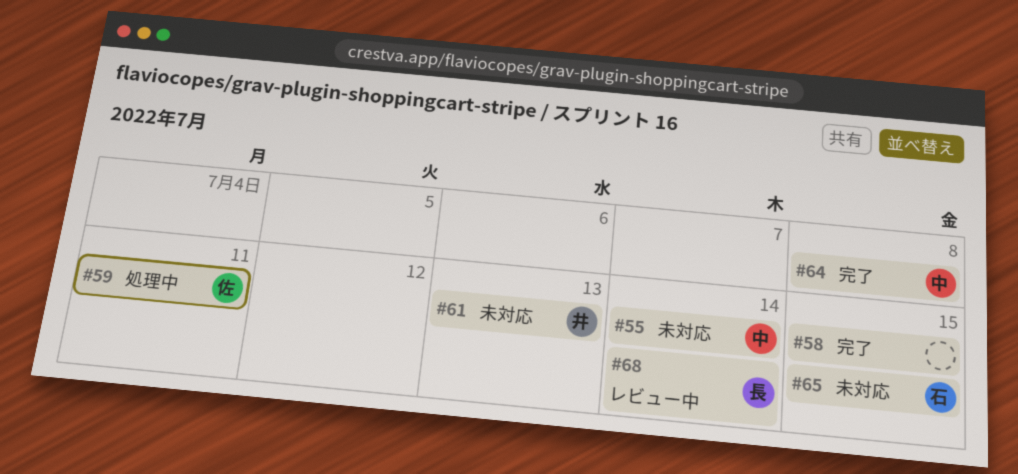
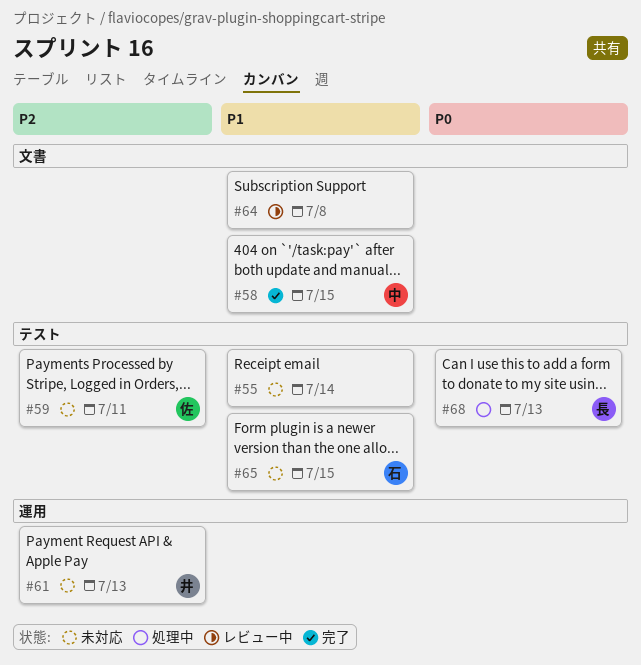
#55, owner: 中 -> none
#58, owner: none -> 中
#59, status: 処理中 -> 未対応
#64, status: 完了 -> レビュー中
#64, owner: 中 -> none
#68, status: レビュー中 -> 処理中
#68, due: Jul 14 -> Jul 13

